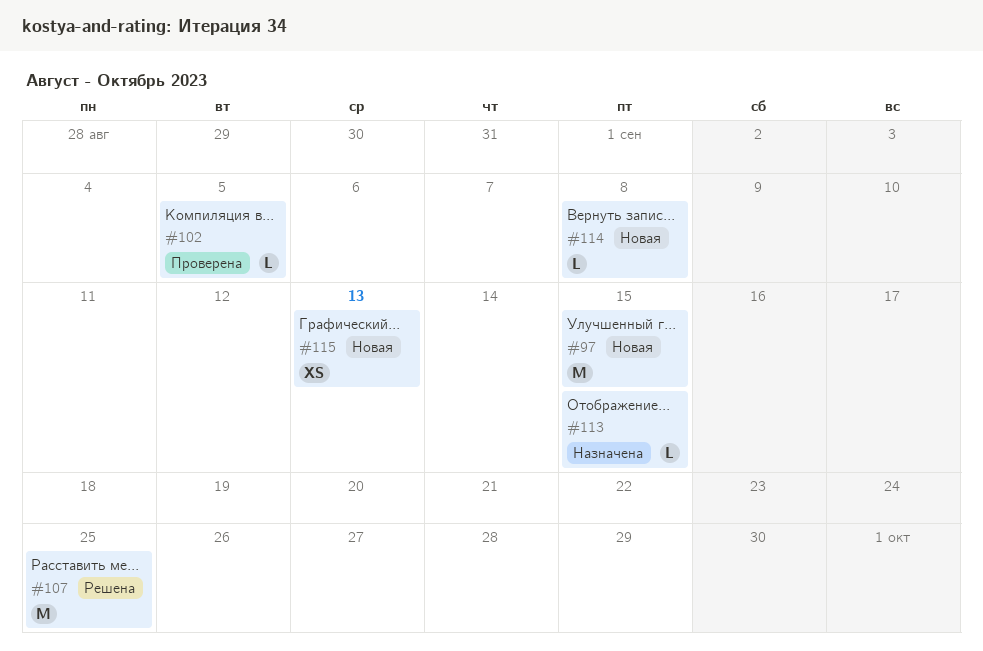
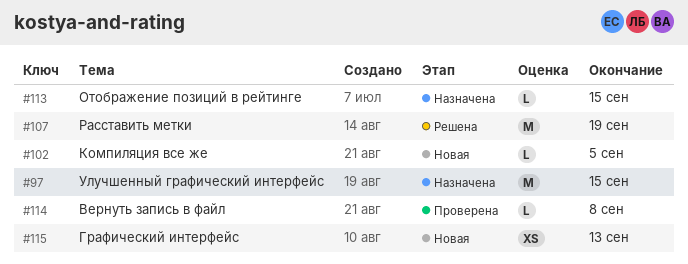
#97, status: Новая -> Назначена
#102, status: Проверена -> Новая
#107, due: Sep 25 -> Sep 19
#114, status: Новая -> Проверена

